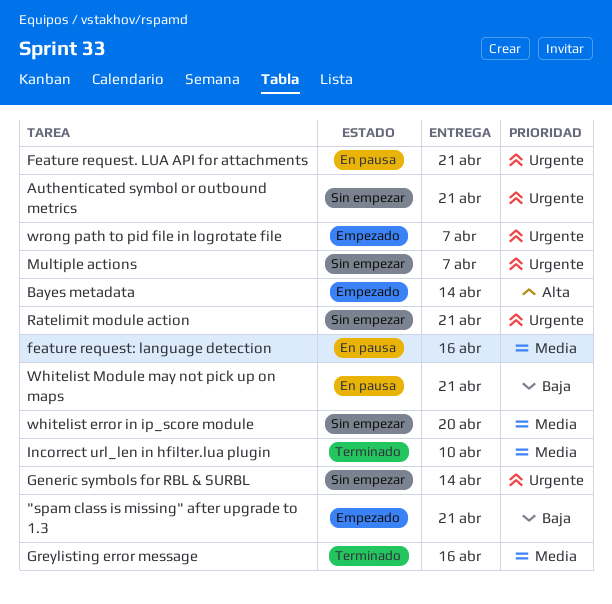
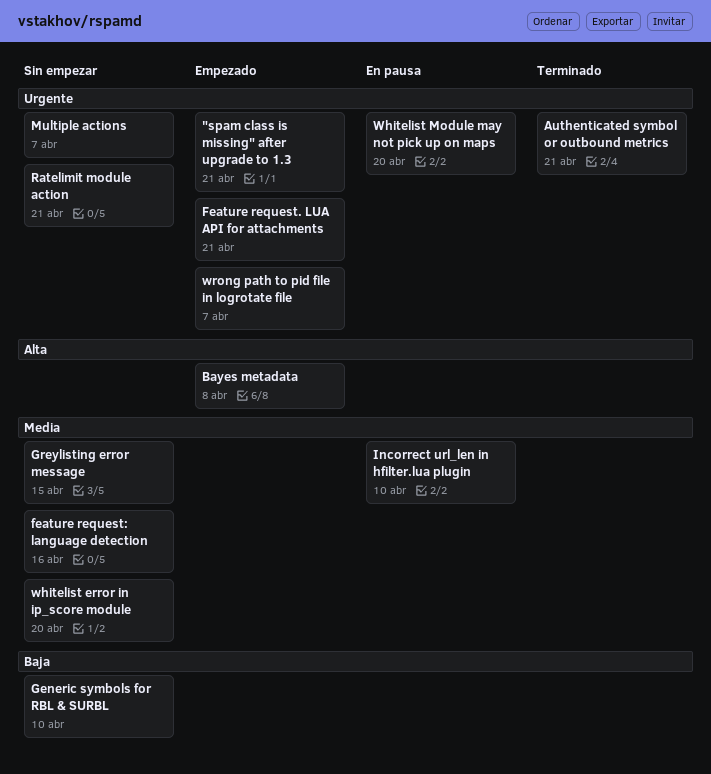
"spam class is missing" after upgrade to 1.3, priority: Baja -> Urgente
Authenticated symbol or outbound metrics, status: Sin empezar -> Terminado
Bayes metadata, due: Apr 14 -> Apr 8
Feature request. LUA API for attachments, status: En pausa -> Empezado
feature request: language detection, status: En pausa -> Sin empezar
Generic symbols for RBL & SURBL, priority: Urgente -> Baja
Generic symbols for RBL & SURBL, due: Apr 14 -> Apr 10
Greylisting error message, status: Terminado -> Sin empezar
Greylisting error message, due: Apr 16 -> Apr 15
Incorrect url_len in hfilter.lua plugin, status: Terminado -> En pausa
Whitelist Module may not pick up on maps, priority: Baja -> Urgente
Whitelist Module may not pick up on maps, due: Apr 21 -> Apr 20

